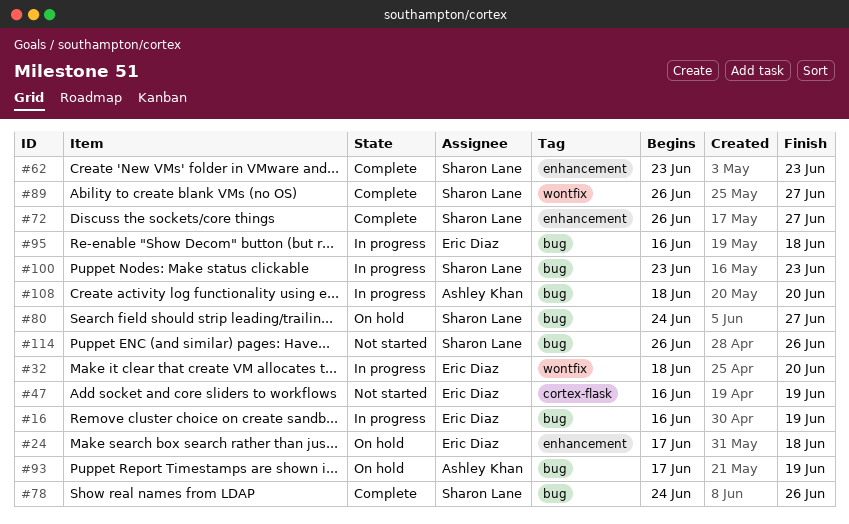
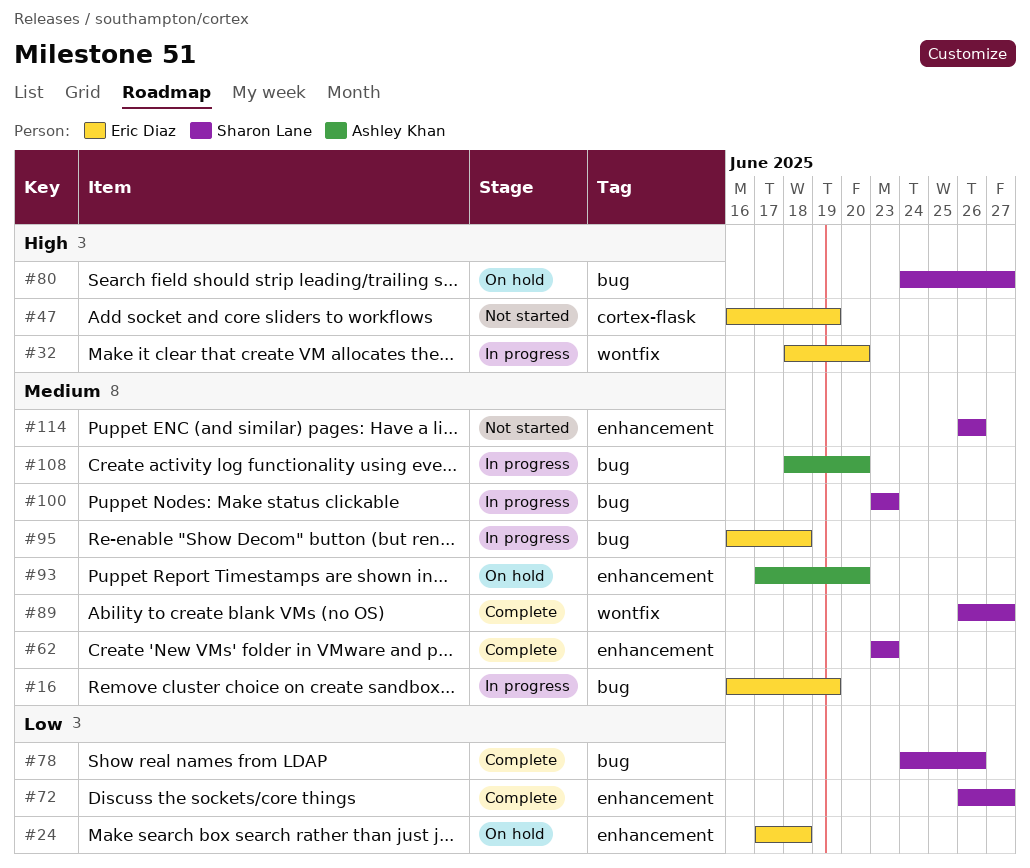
#93, label: bug -> enhancement
#93, due: Jun 19 -> Jun 20
#114, label: bug -> enhancement

